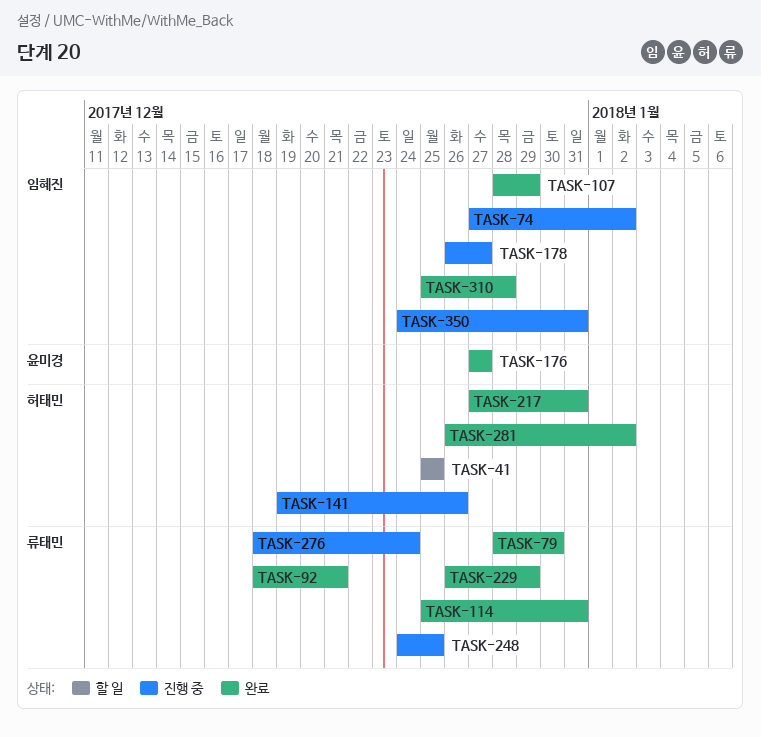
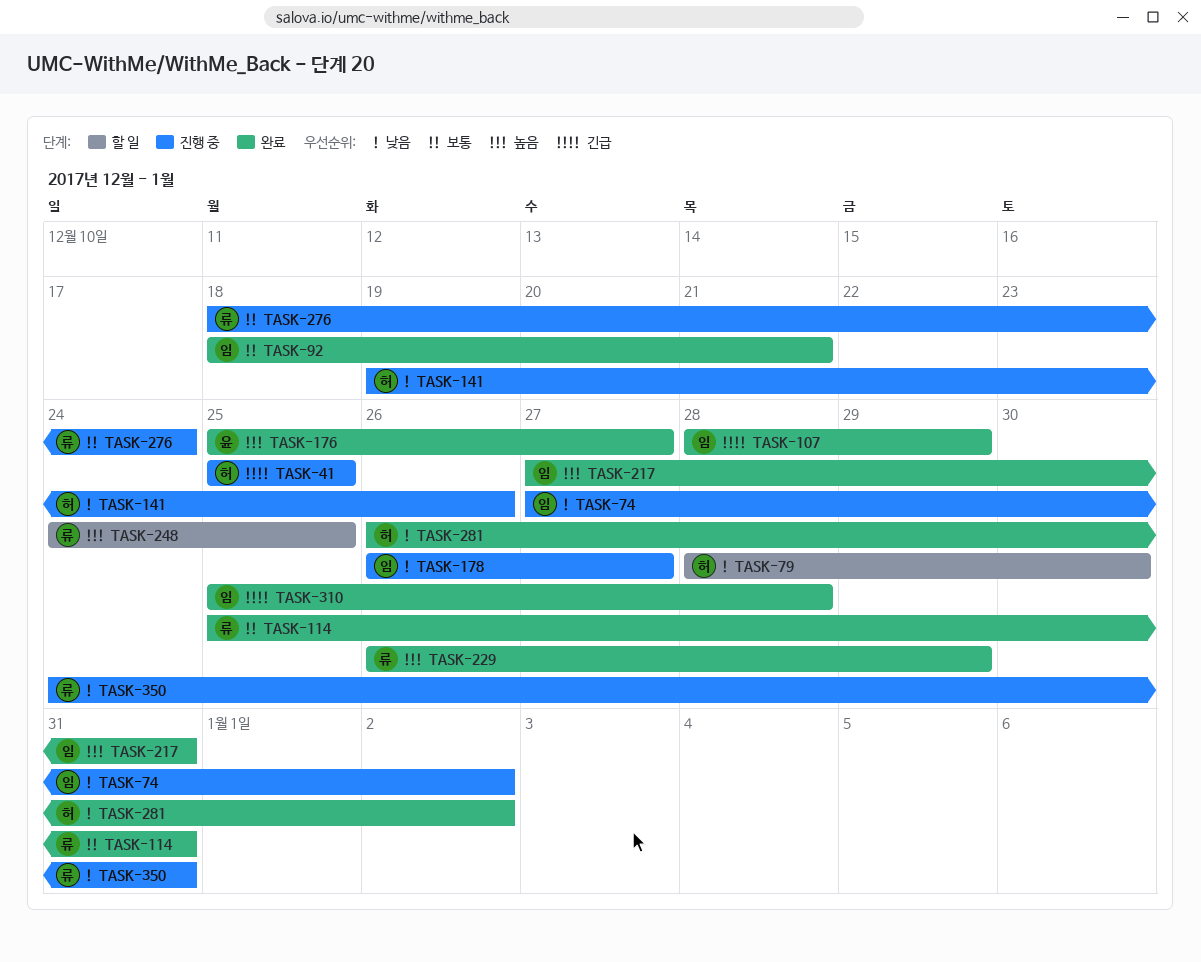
TASK-41, status: 할 일 -> 진행 중
TASK-79, status: 완료 -> 할 일
TASK-79, owner: 류태민 -> 허태민
TASK-92, owner: 류태민 -> 임혜진
TASK-176, start: Dec 27 -> Dec 25
TASK-217, owner: 허태민 -> 임혜진
TASK-248, status: 진행 중 -> 할 일
TASK-350, owner: 임혜진 -> 류태민

